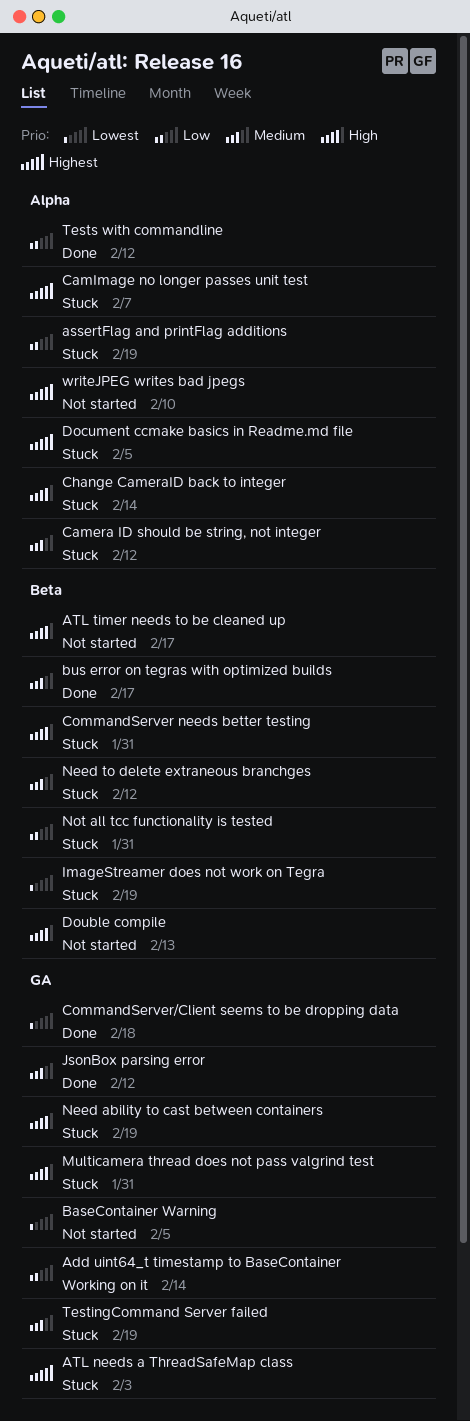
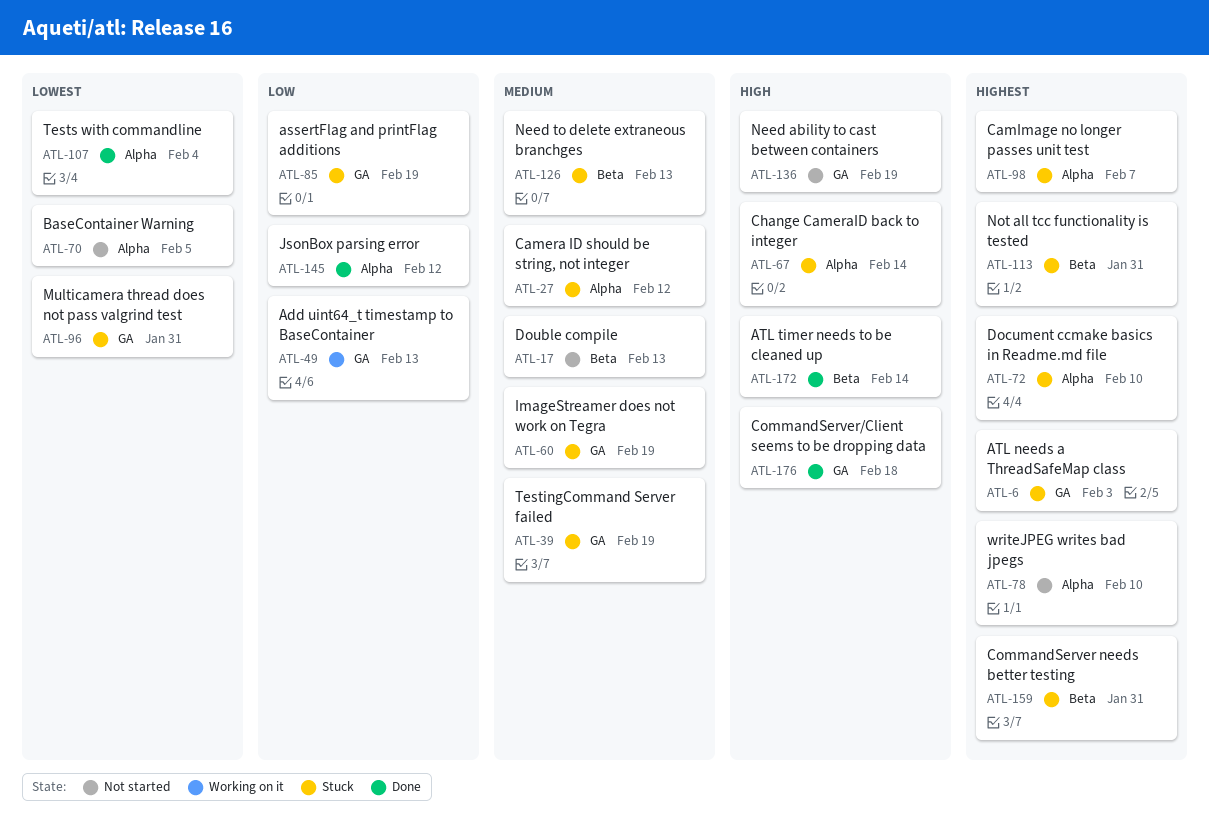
Add uint64_t timestamp to BaseContainer, due: Feb 14 -> Feb 13
assertFlag and printFlag additions, label: Alpha -> GA
ATL timer needs to be cleaned up, status: Not started -> Done
ATL timer needs to be cleaned up, due: Feb 17 -> Feb 14
BaseContainer Warning, label: GA -> Alpha
bus error on tegras with optimized builds: present -> none
CommandServer needs better testing, priority: High -> Highest
CommandServer/Client seems to be dropping data, priority: Lowest -> High
Document ccmake basics in Readme.md file, due: Feb 5 -> Feb 10
Double compile, priority: High -> Medium
ImageStreamer does not work on Tegra, priority: Lowest -> Medium
ImageStreamer does not work on Tegra, label: Beta -> GA
JsonBox parsing error, priority: Medium -> Low
JsonBox parsing error, label: GA -> Alpha
Multicamera thread does not pass valgrind test, priority: High -> Lowest
Need ability to cast between containers, status: Stuck -> Not started
Need to delete extraneous branchges, due: Feb 12 -> Feb 13
Not all tcc functionality is tested, priority: Low -> Highest
Tests with commandline, priority: Low -> Lowest
Tests with commandline, due: Feb 12 -> Feb 4

